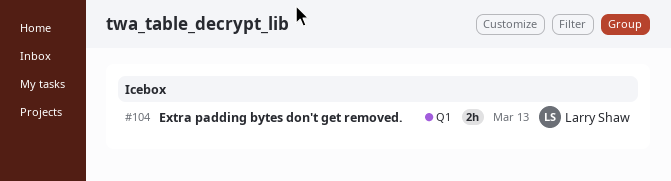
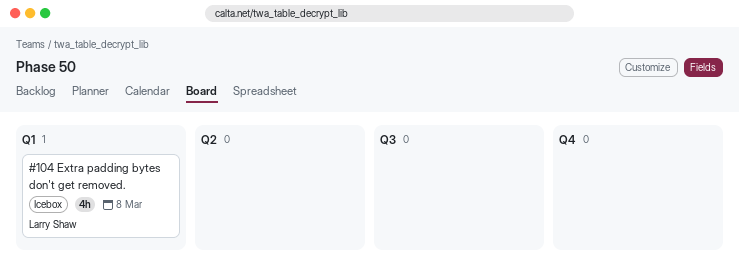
#104, estimate: 2h -> 4h
#104, due: Mar 13 -> Mar 8

